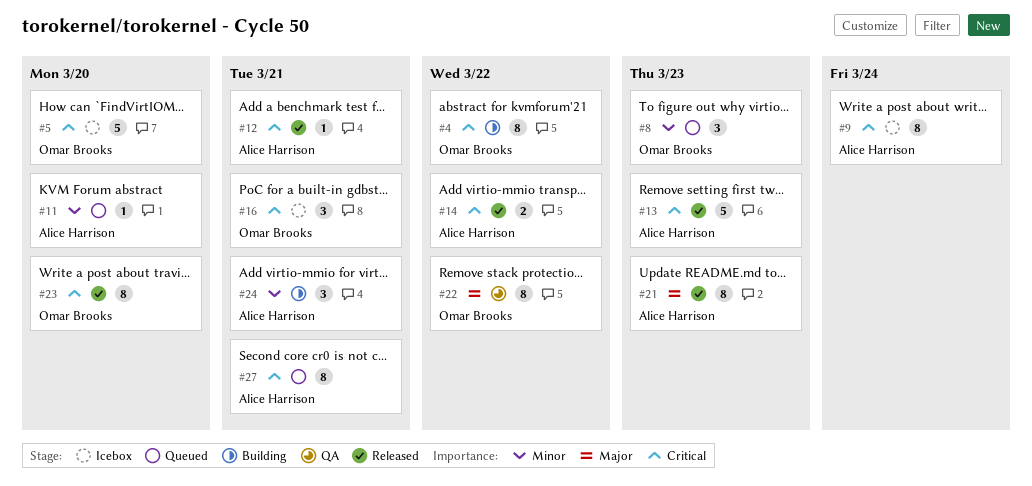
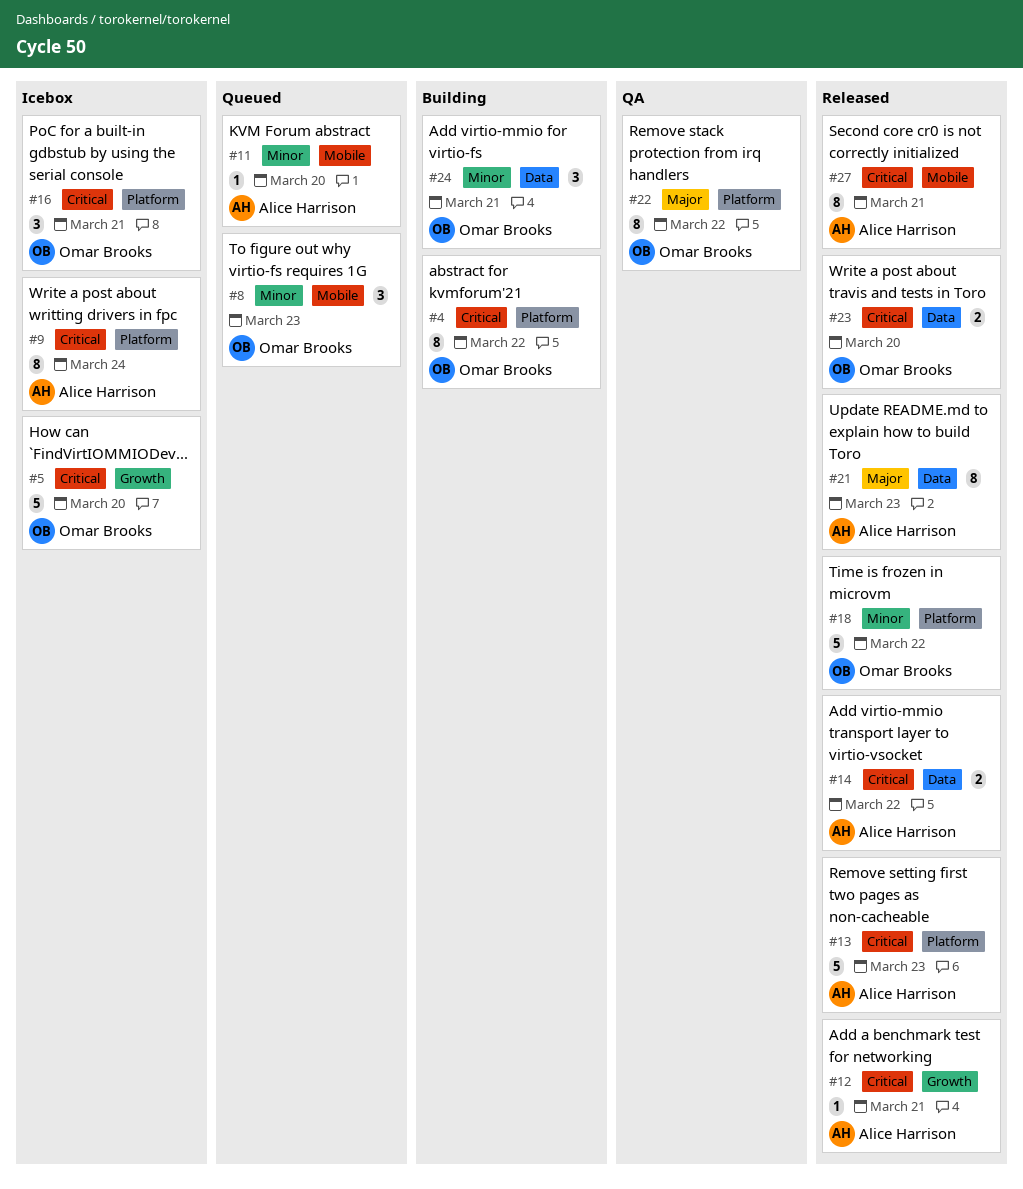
#18: none -> present
#23, estimate: 8 -> 2
#24, owner: Alice Harrison -> Omar Brooks
#27, status: Queued -> Released

